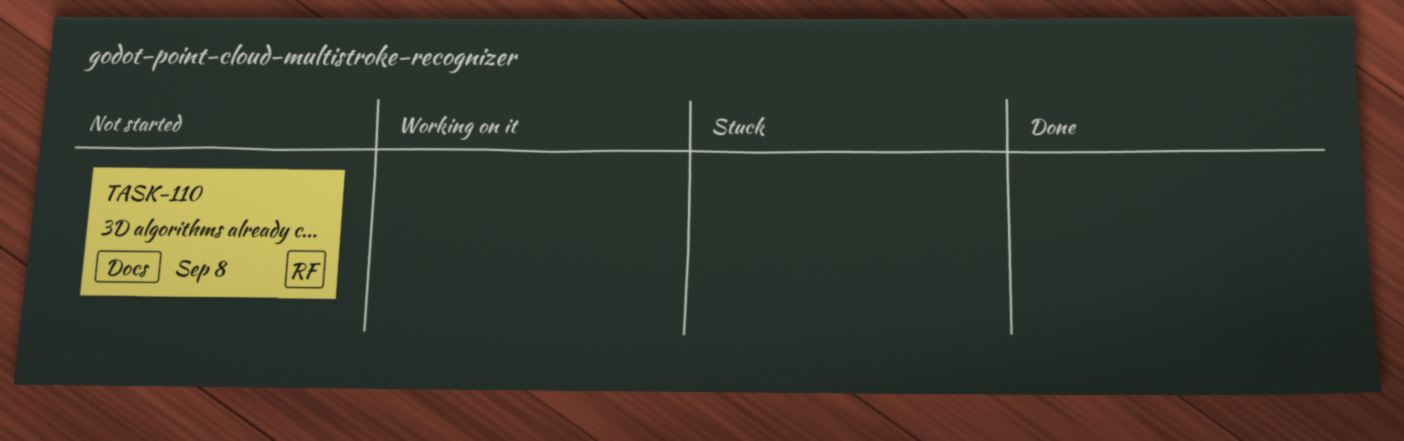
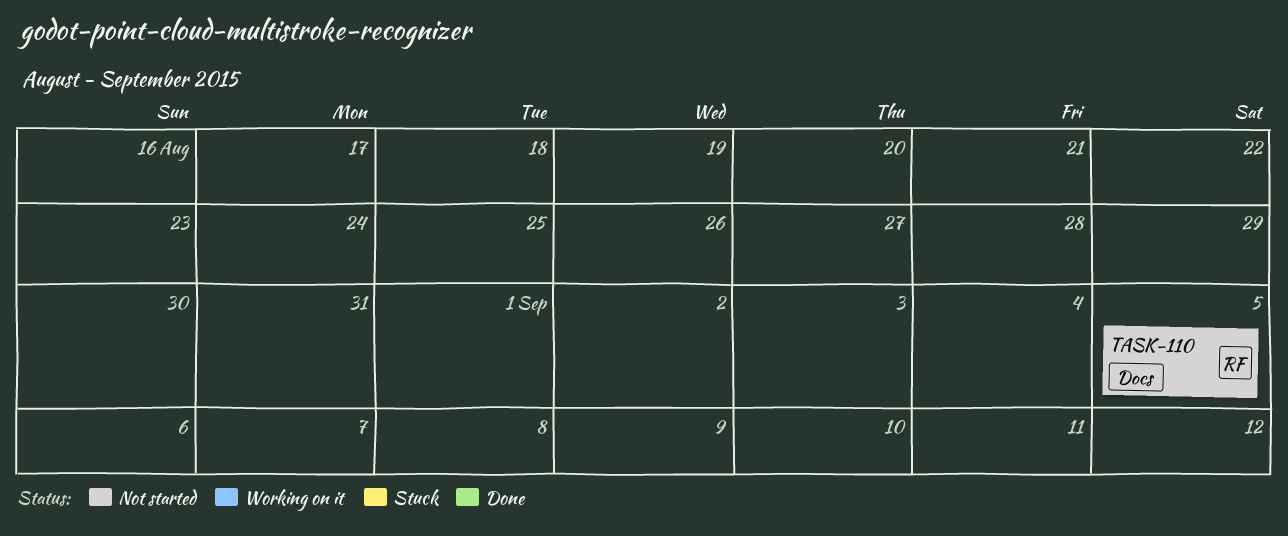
TASK-110, due: Sep 8 -> Sep 5

